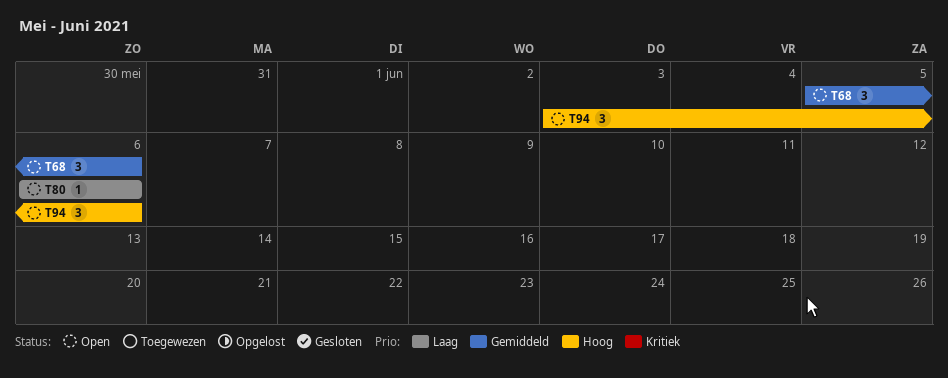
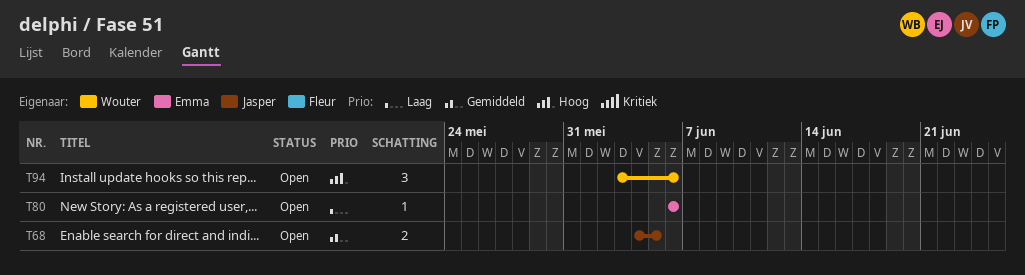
T68, estimate: 3 -> 2
T68, start: Jun 5 -> Jun 4
T68, due: Jun 6 -> Jun 5

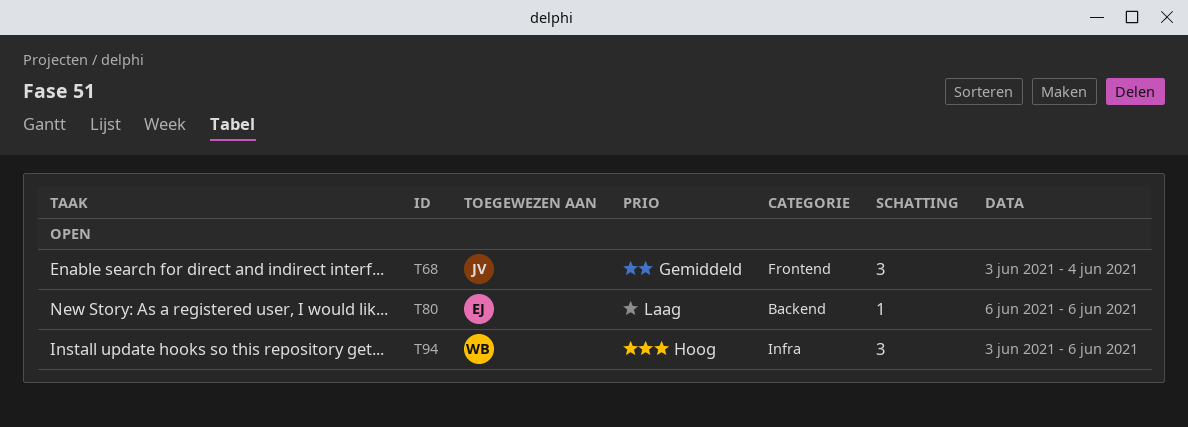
T68, estimate: 2 -> 3
T68, start: Jun 4 -> Jun 3
T68, due: Jun 5 -> Jun 4

